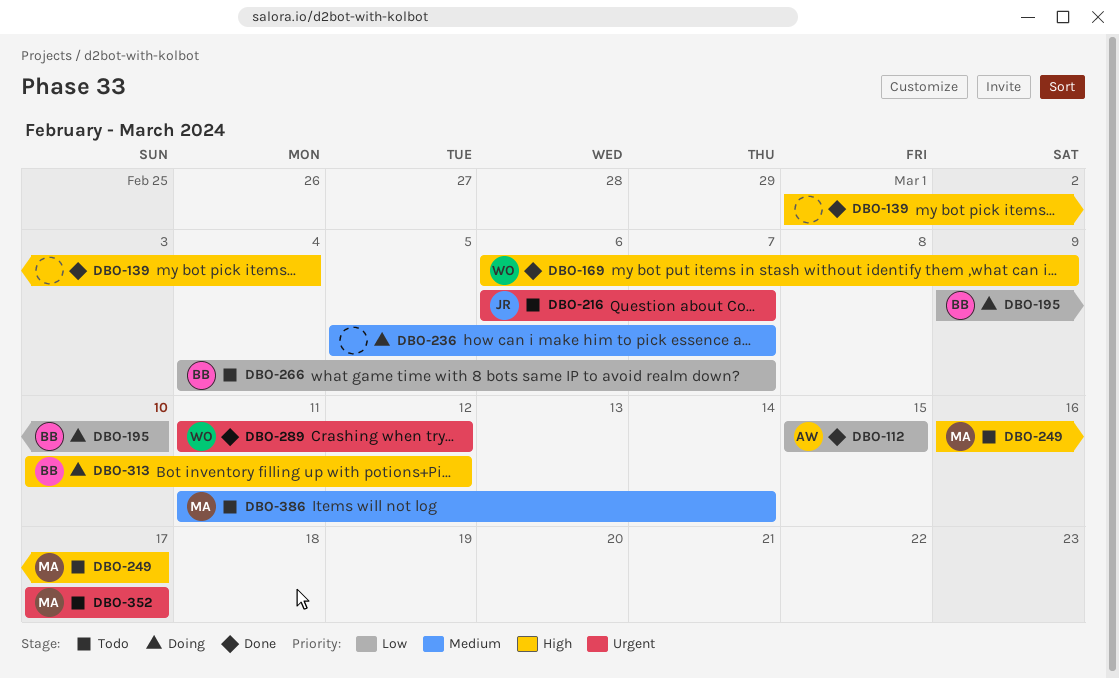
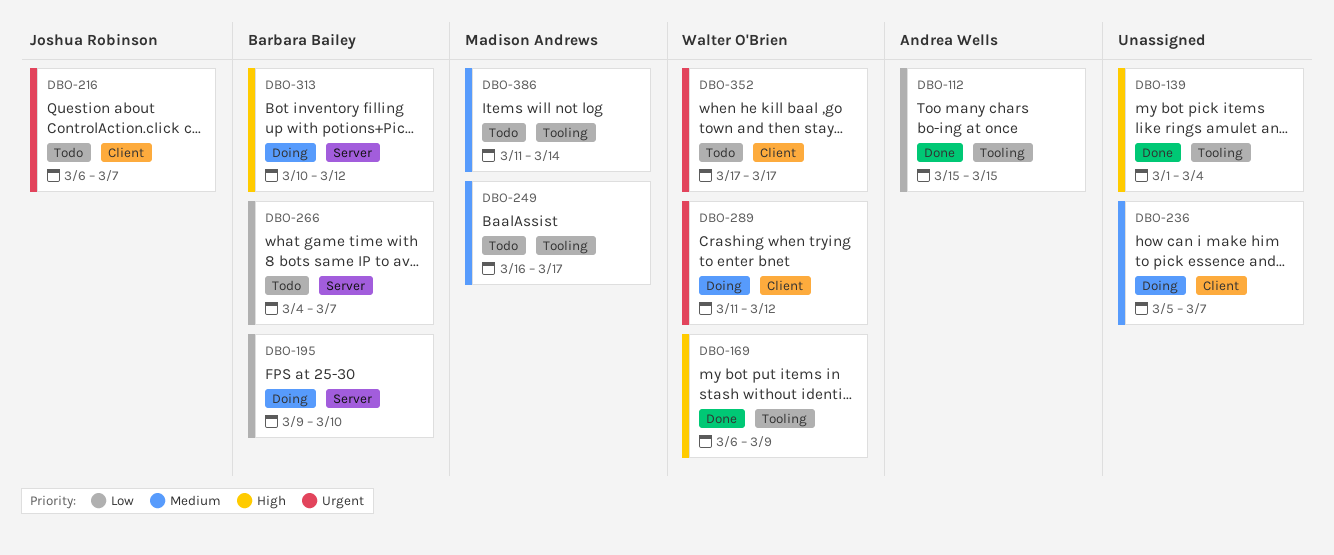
DBO-249, priority: High -> Medium
DBO-289, status: Done -> Doing
DBO-352, owner: Madison Andrews -> Walter O'Brien

